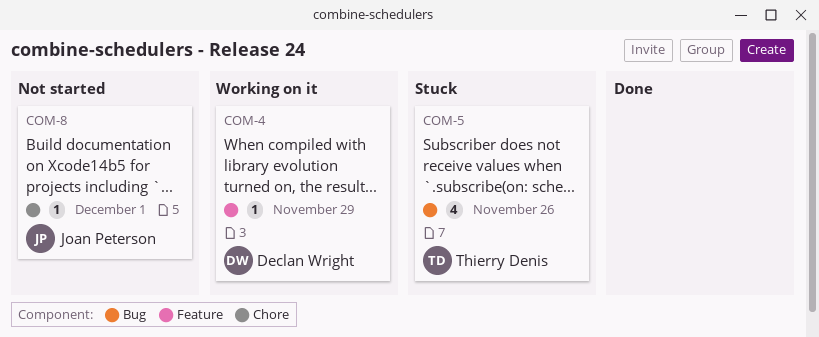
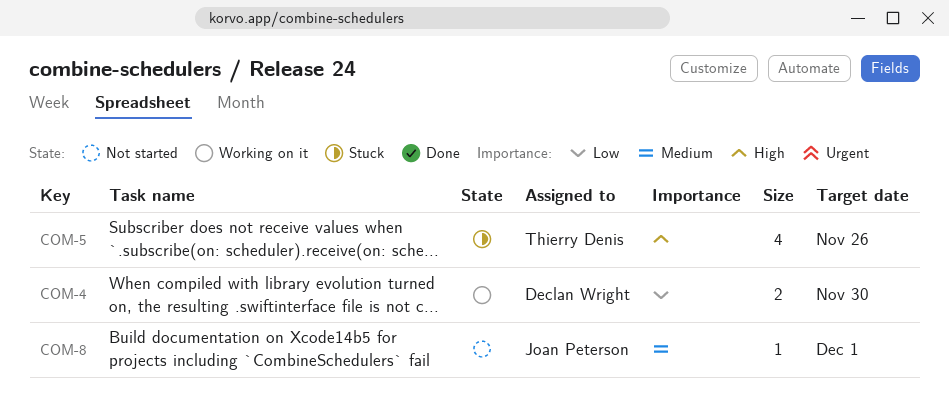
COM-4, estimate: 1 -> 2
COM-4, due: Nov 29 -> Nov 30

